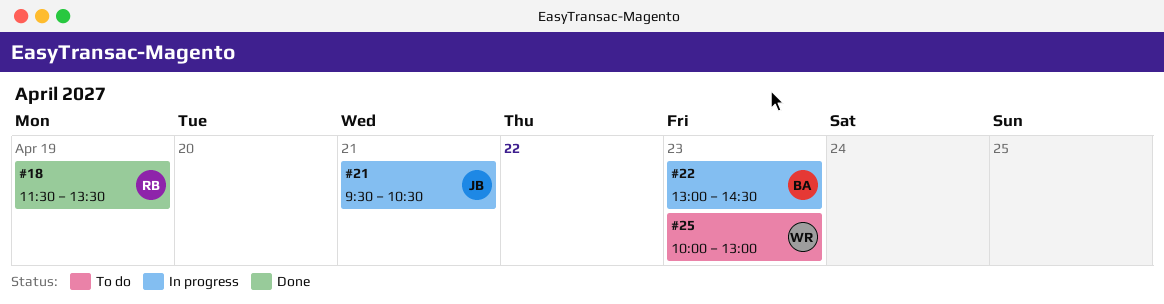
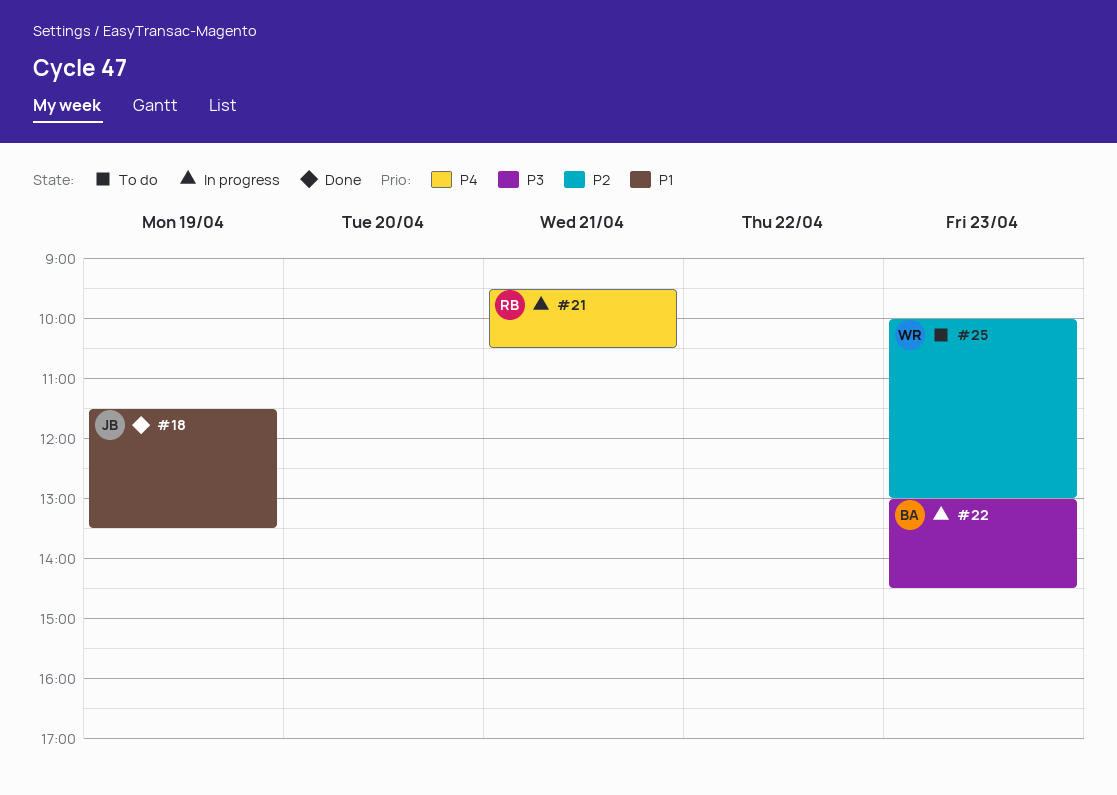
#18, owner: RB -> JB
#21, owner: JB -> RB

